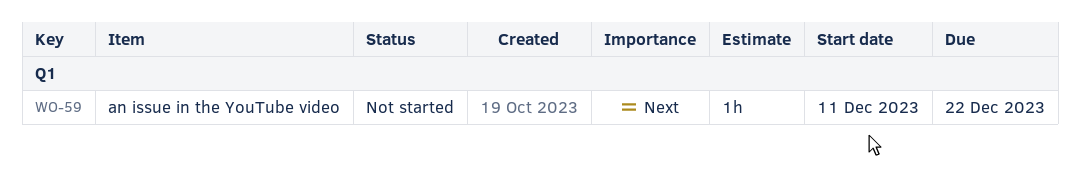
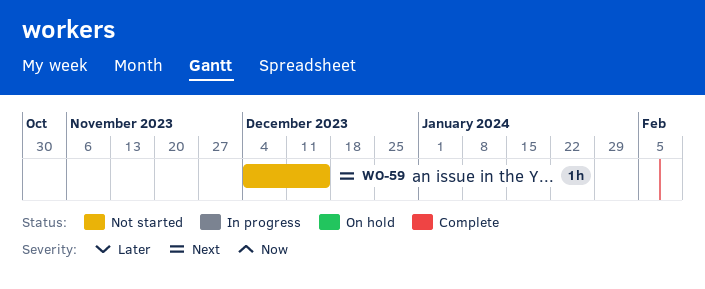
WO-59, start: Dec 11 -> Dec 4
WO-59, due: Dec 22 -> Dec 15

